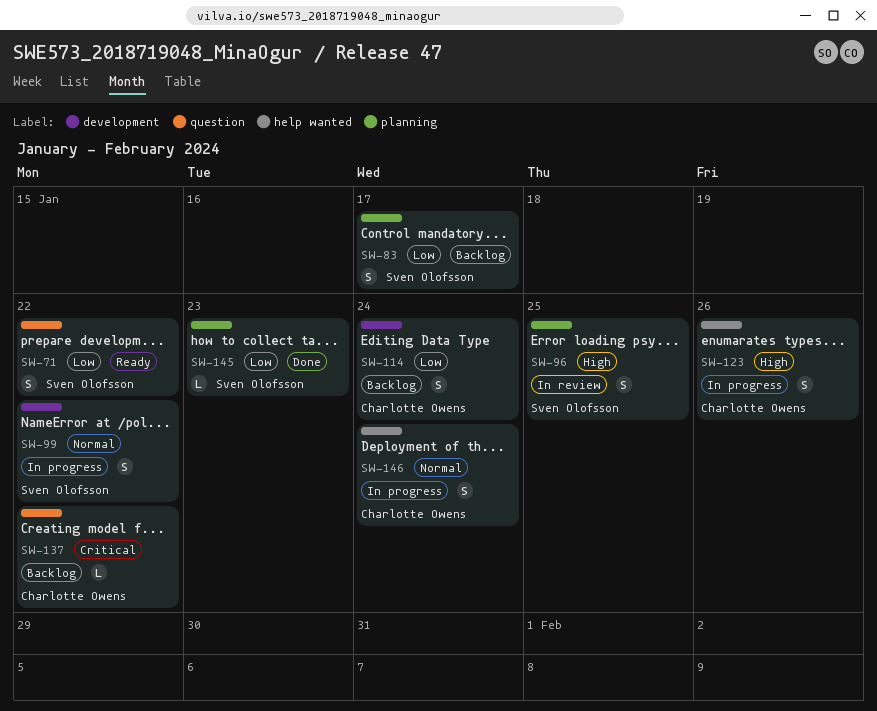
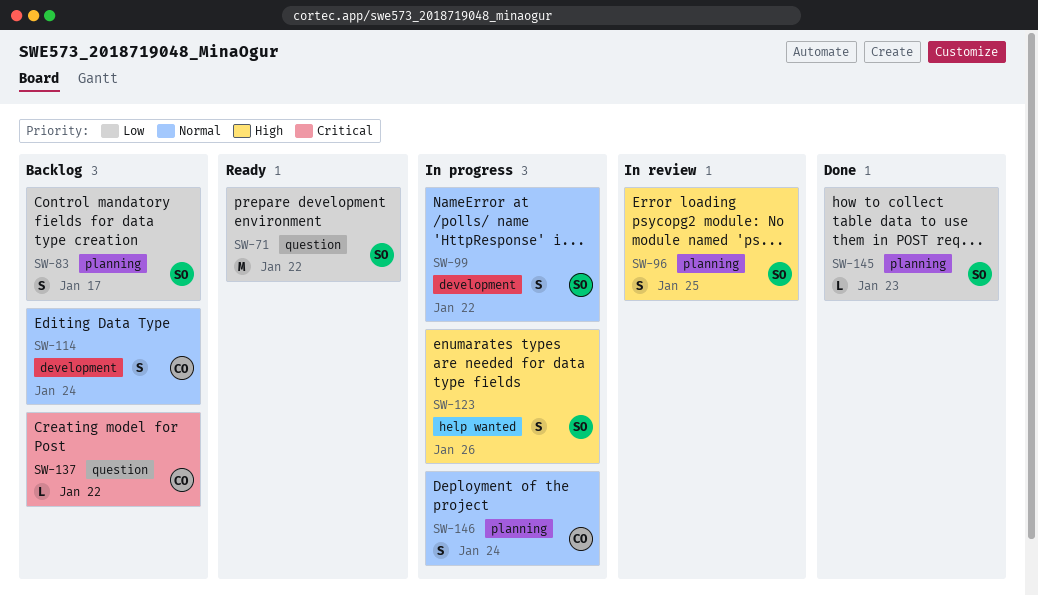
SW-71, estimate: S -> M
SW-114, priority: Low -> Normal
SW-123, owner: Charlotte Owens -> Sven Olofsson
SW-146, label: help wanted -> planning

